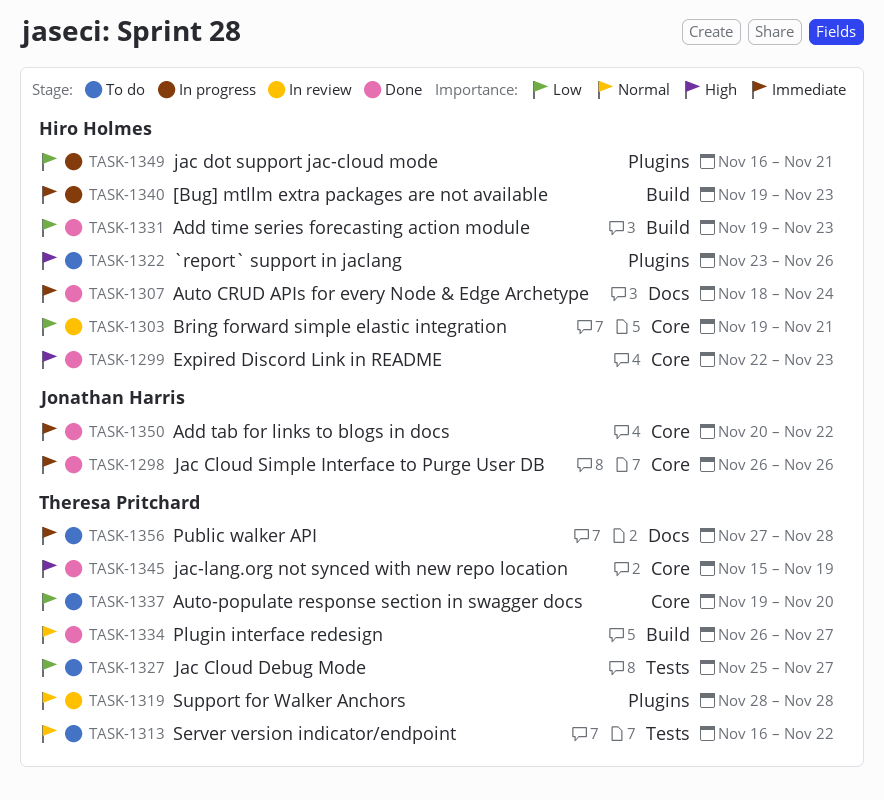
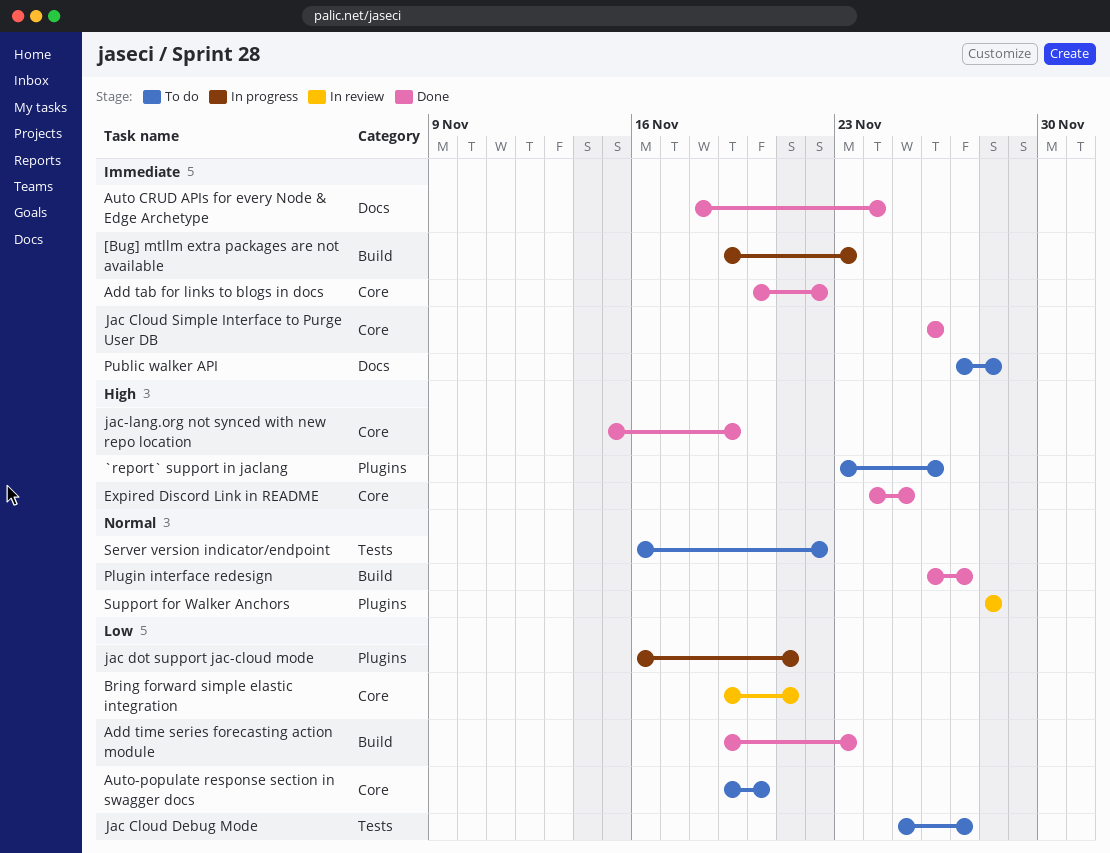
Expired Discord Link in README, start: Nov 22 -> Nov 24
Expired Discord Link in README, due: Nov 23 -> Nov 25

